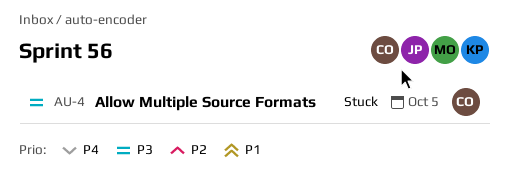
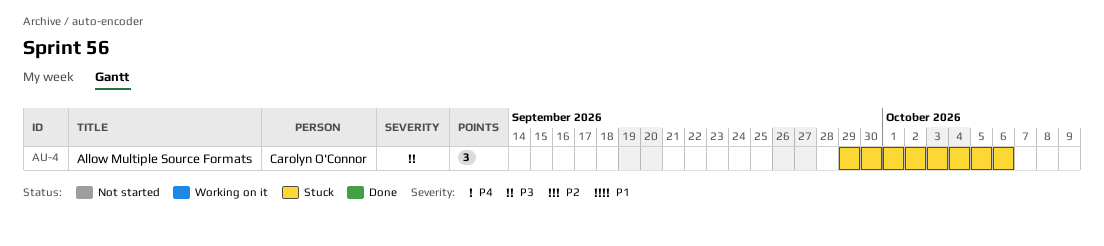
AU-4, due: Oct 5 -> Oct 6

